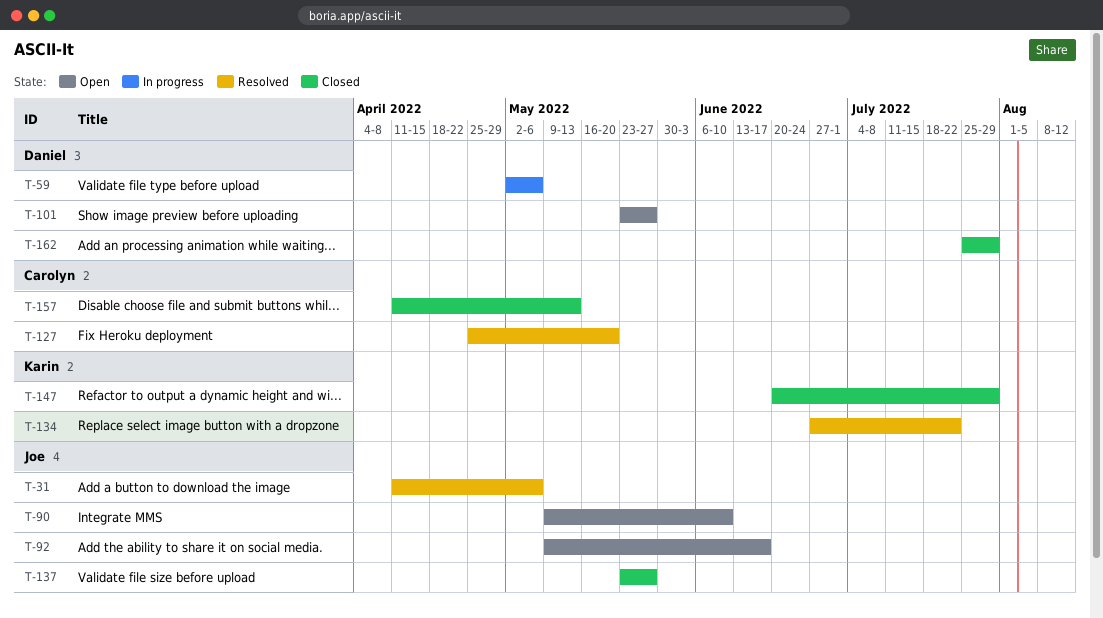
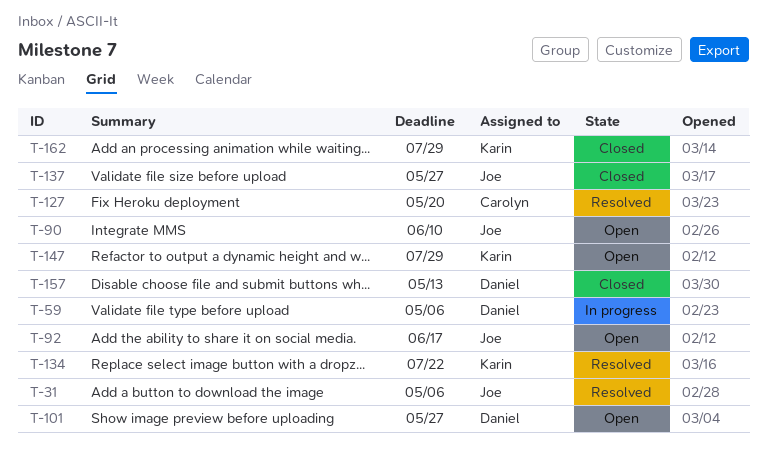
T-147, status: Closed -> Open
T-157, owner: Carolyn -> Daniel
T-162, owner: Daniel -> Karin

